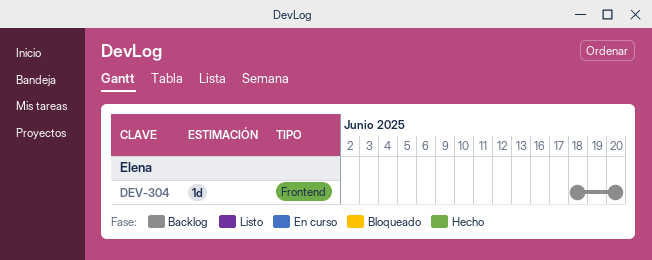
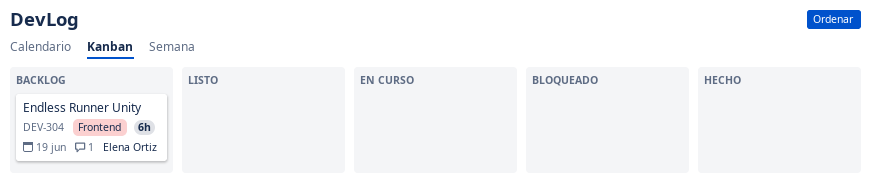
DEV-304, estimate: 1d -> 6h
DEV-304, due: Jun 20 -> Jun 19

